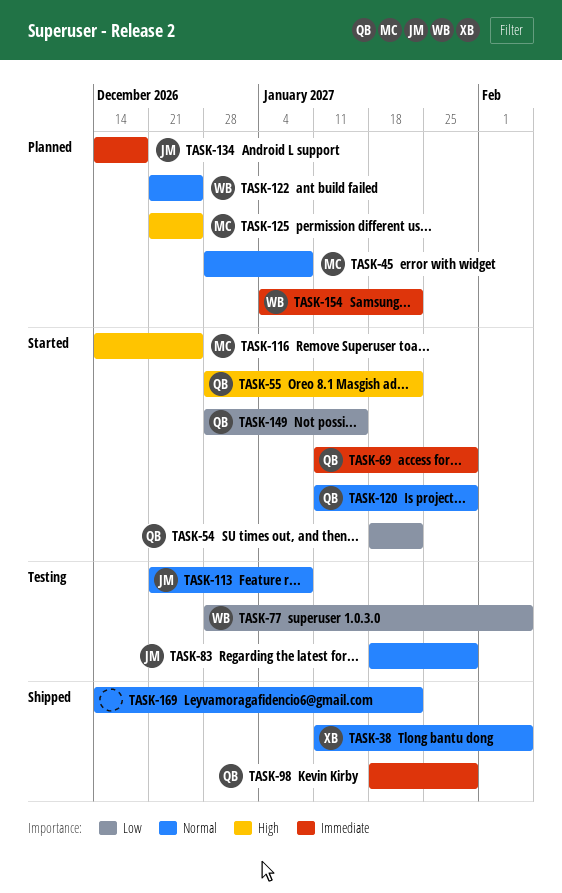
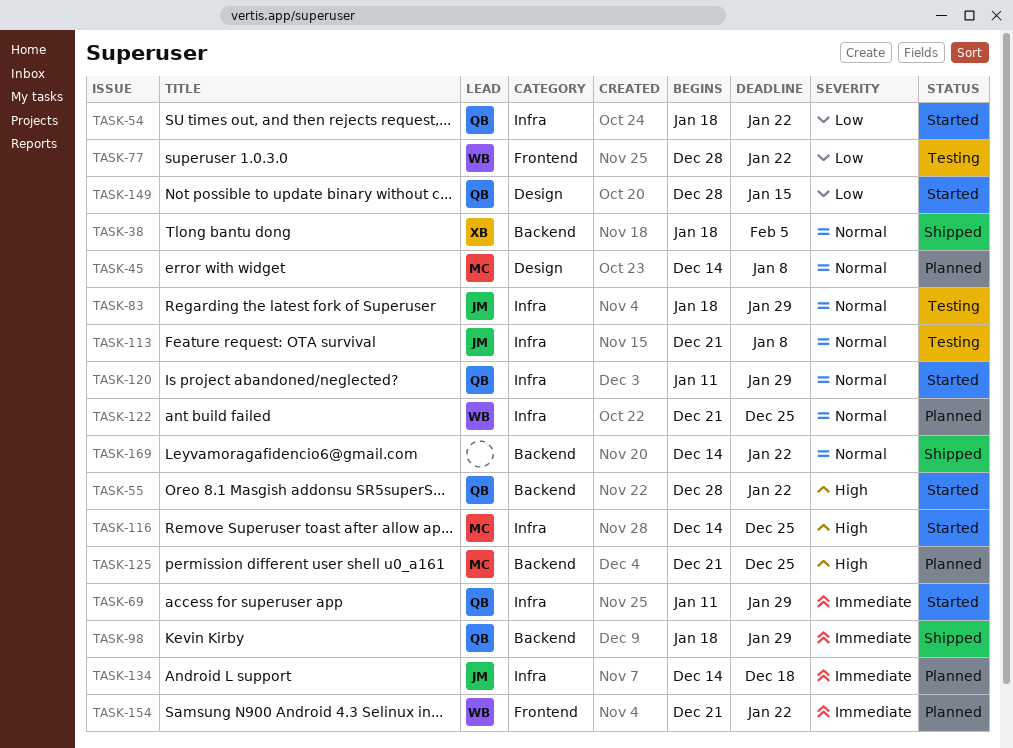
TASK-38, start: Jan 11 -> Jan 18
TASK-45, start: Dec 28 -> Dec 14
TASK-77, due: Feb 5 -> Jan 22
TASK-154, start: Jan 4 -> Dec 21

